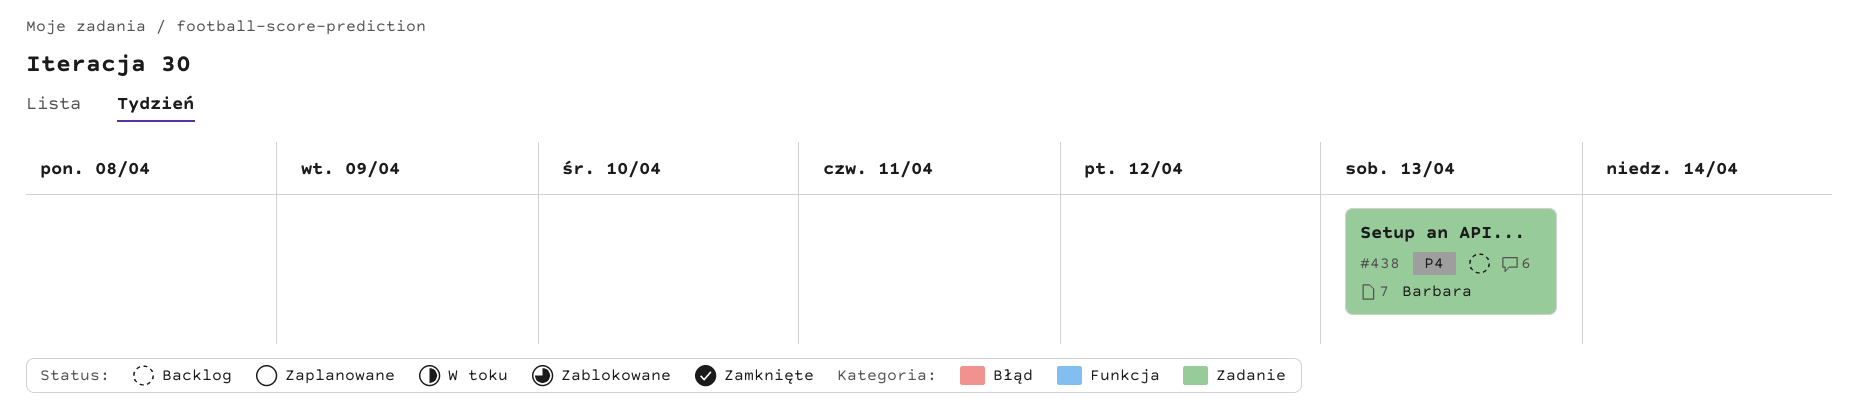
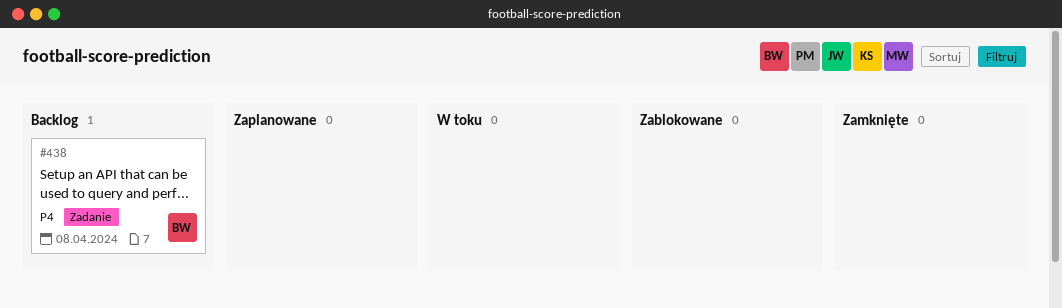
#438, due: Apr 13 -> Apr 8

